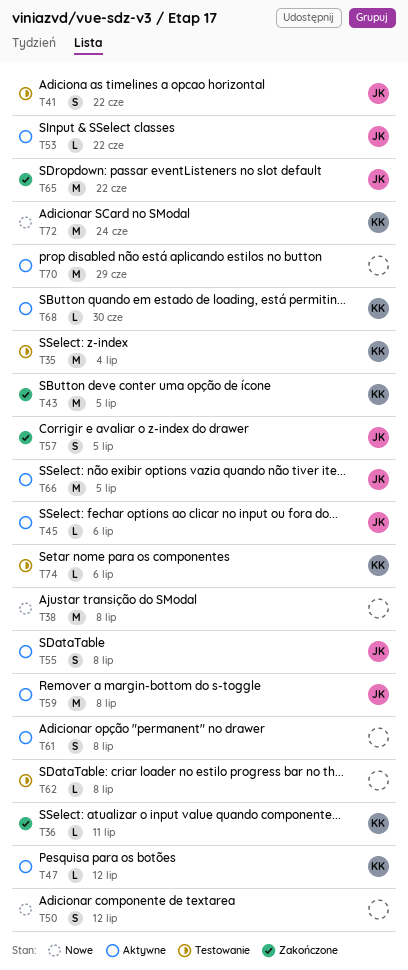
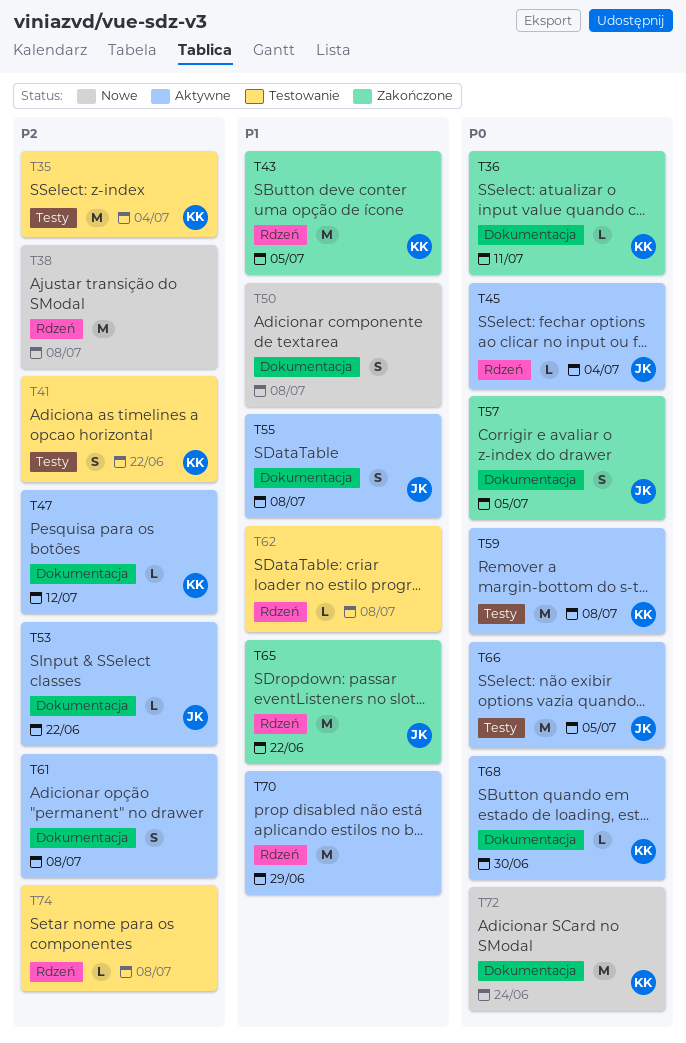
T41, owner: JK -> KK
T45, due: Jul 6 -> Jul 4
T50, due: Jul 12 -> Jul 8
T59, owner: JK -> KK
T74, owner: KK -> none
T74, due: Jul 6 -> Jul 8

